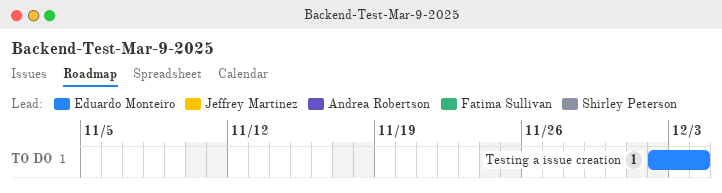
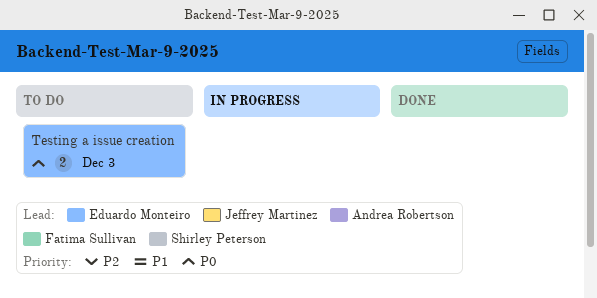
Testing a issue creation, estimate: 1 -> 2
Testing a issue creation, due: Dec 4 -> Dec 3

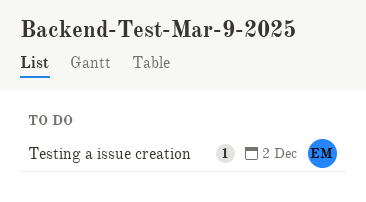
Testing a issue creation, estimate: 2 -> 1
Testing a issue creation, due: Dec 3 -> Dec 2

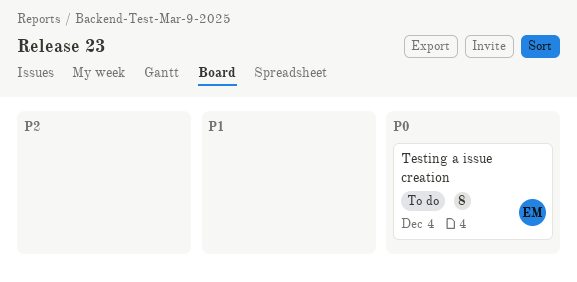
Testing a issue creation, estimate: 1 -> 8
Testing a issue creation, due: Dec 2 -> Dec 4

